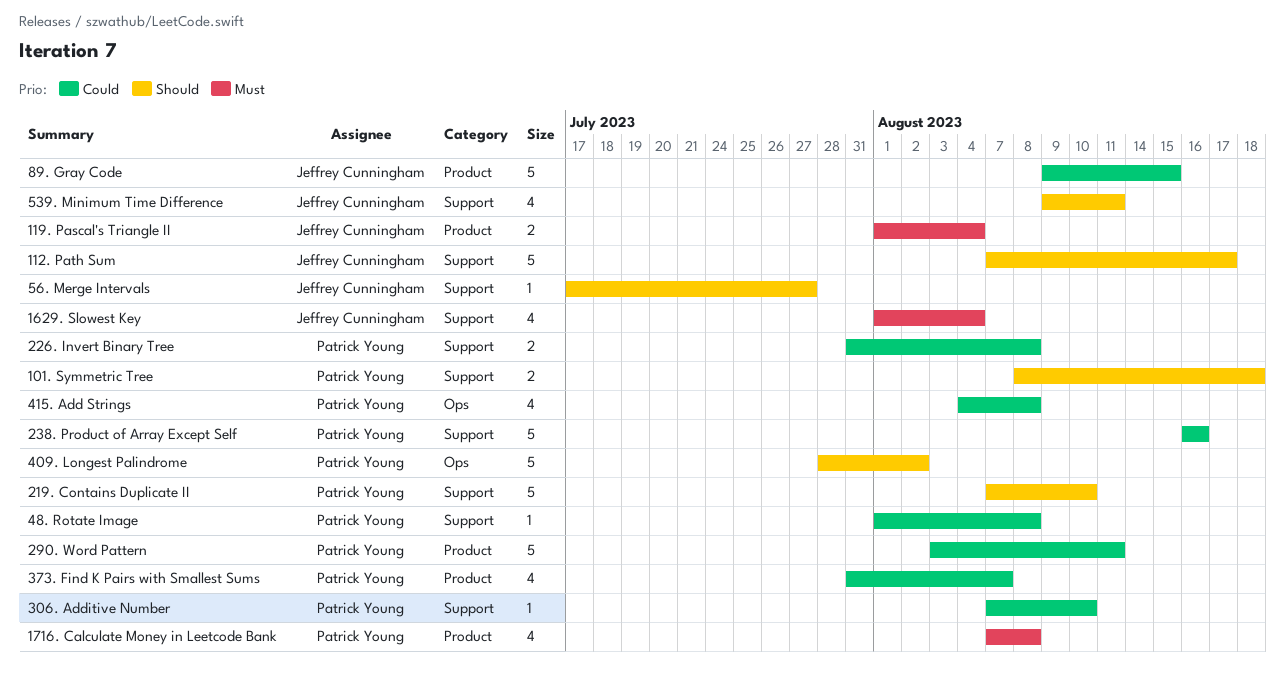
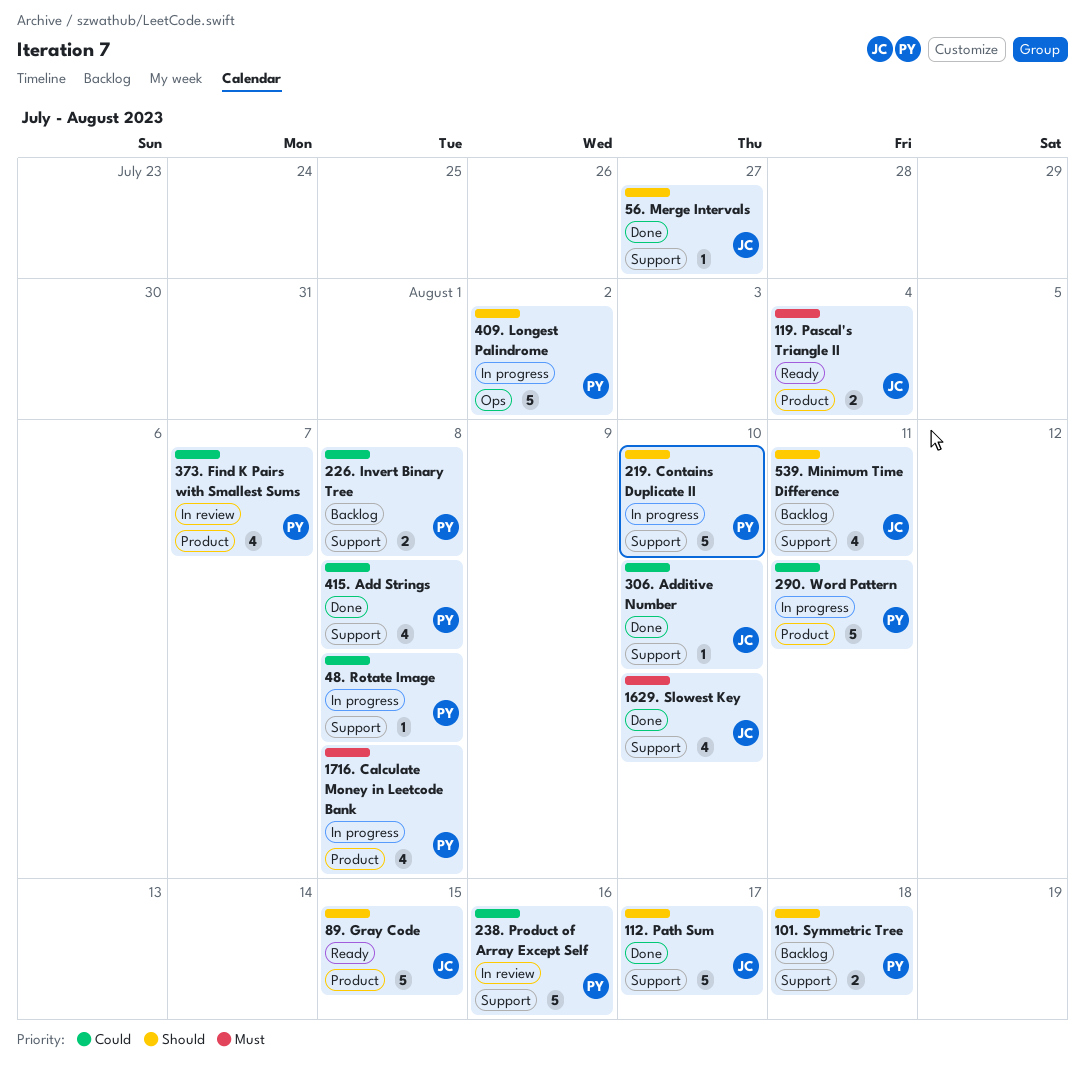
1629. Slowest Key, due: Aug 4 -> Aug 10
306. Additive Number, owner: Patrick Young -> Jeffrey Cunningham
415. Add Strings, label: Ops -> Support
89. Gray Code, priority: Could -> Should

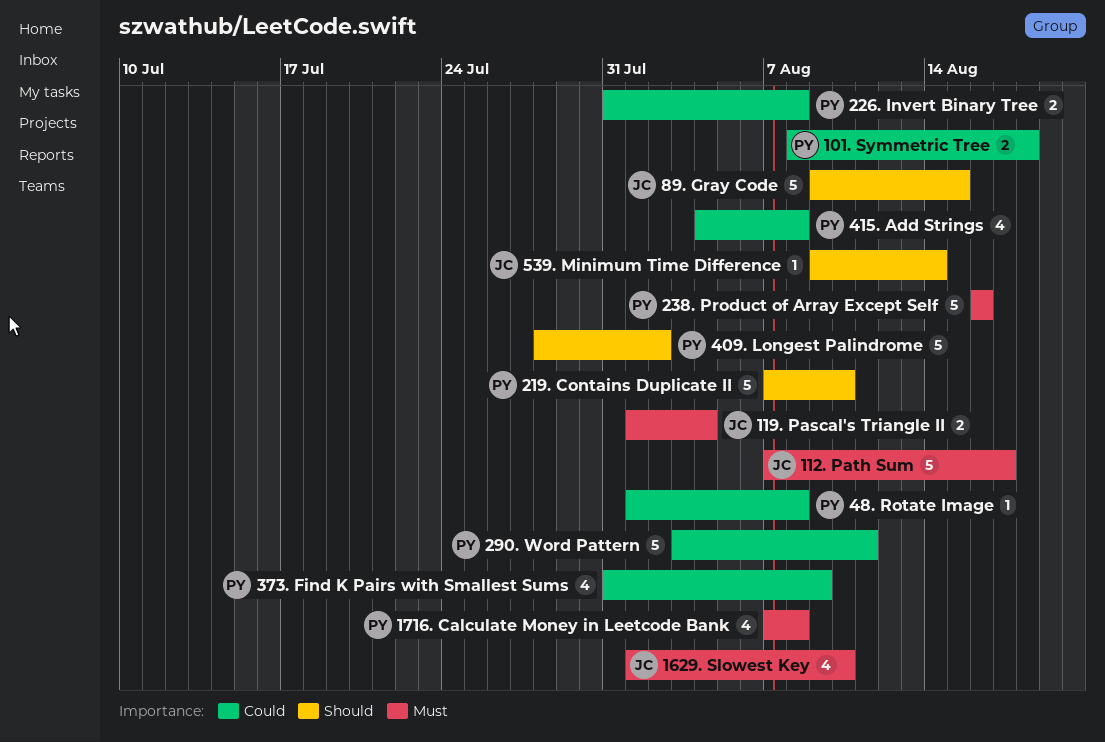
101. Symmetric Tree, priority: Should -> Could
112. Path Sum, priority: Should -> Must
238. Product of Array Except Self, priority: Could -> Must
306. Additive Number: present -> none
373. Find K Pairs with Smallest Sums, due: Aug 7 -> Aug 9
539. Minimum Time Difference, estimate: 4 -> 1
539. Minimum Time Difference, due: Aug 11 -> Aug 14
56. Merge Intervals: present -> none

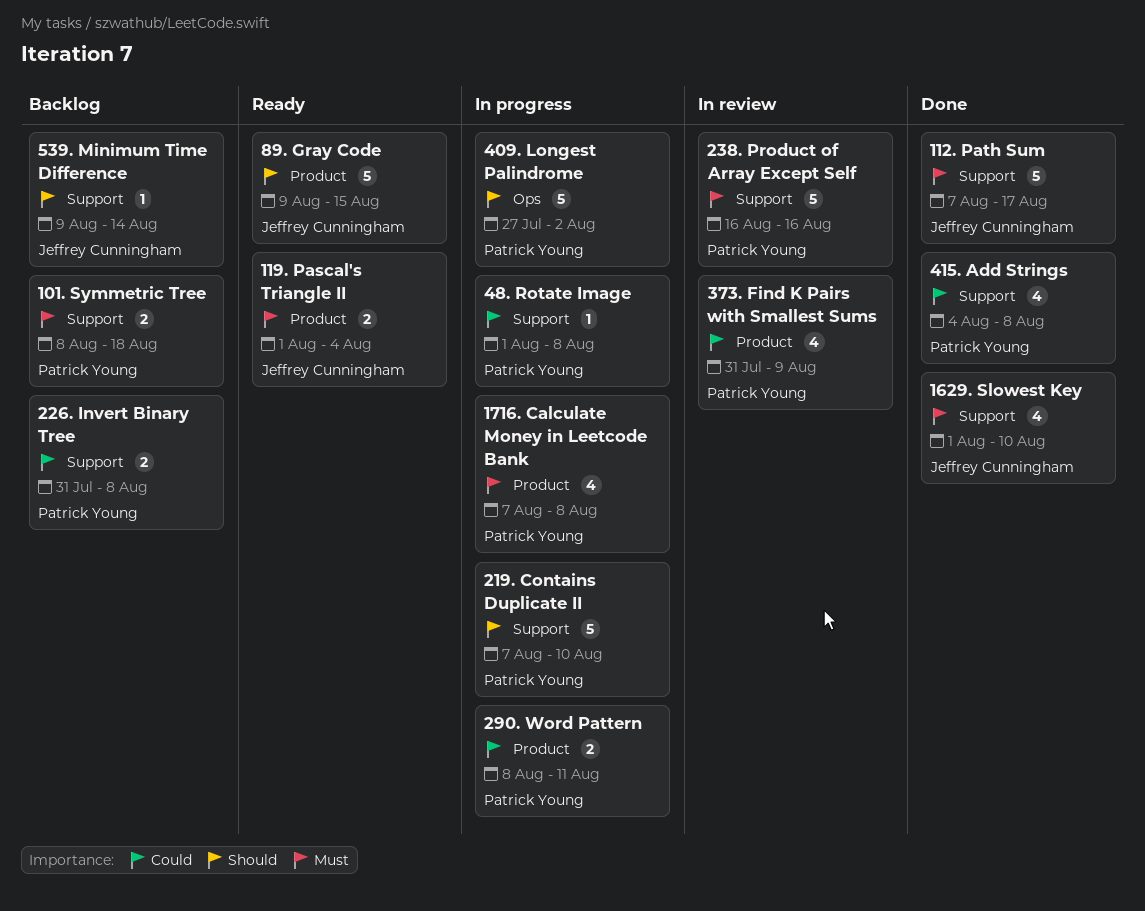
101. Symmetric Tree, priority: Could -> Must
290. Word Pattern, estimate: 5 -> 2
290. Word Pattern, start: Aug 3 -> Aug 8
409. Longest Palindrome, start: Jul 28 -> Jul 27

